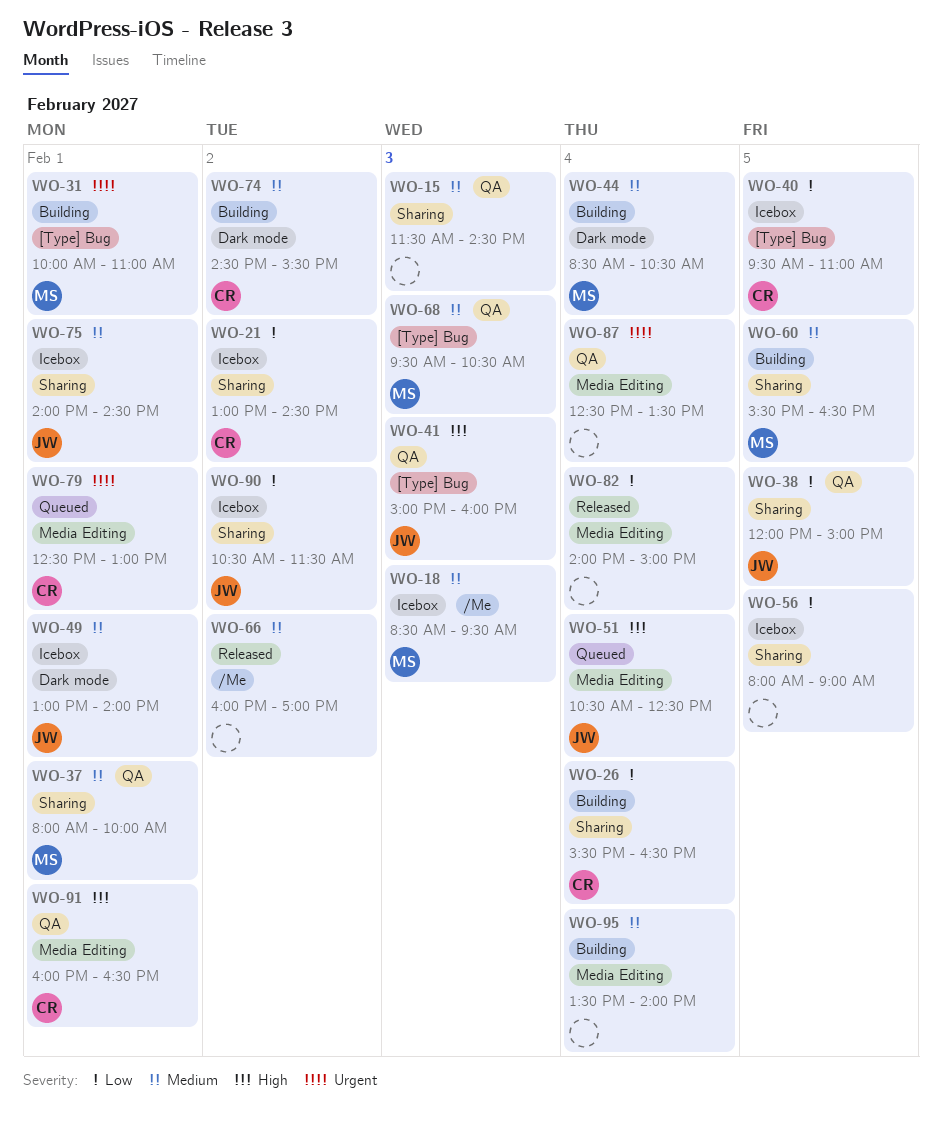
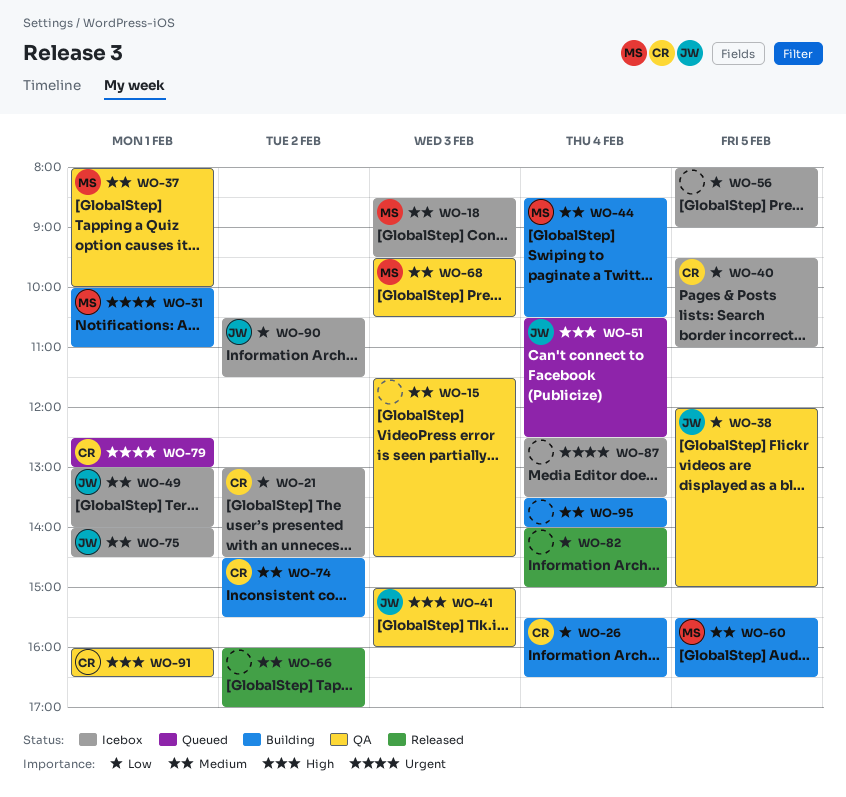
WO-87, status: QA -> Icebox

